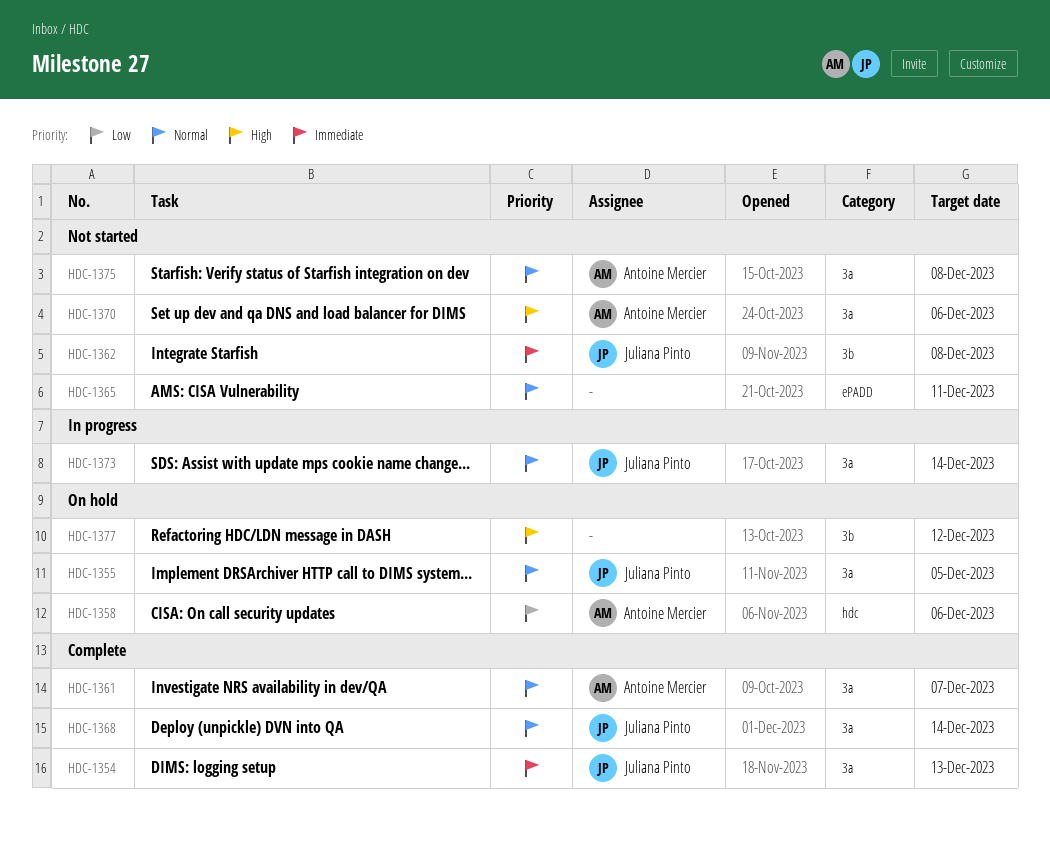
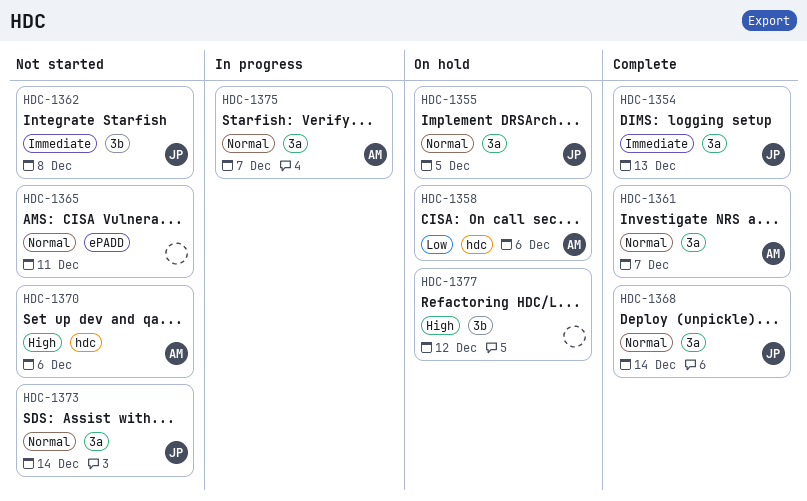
HDC-1370, label: 3a -> hdc
HDC-1373, status: In progress -> Not started
HDC-1375, status: Not started -> In progress
HDC-1375, due: Dec 8 -> Dec 7

